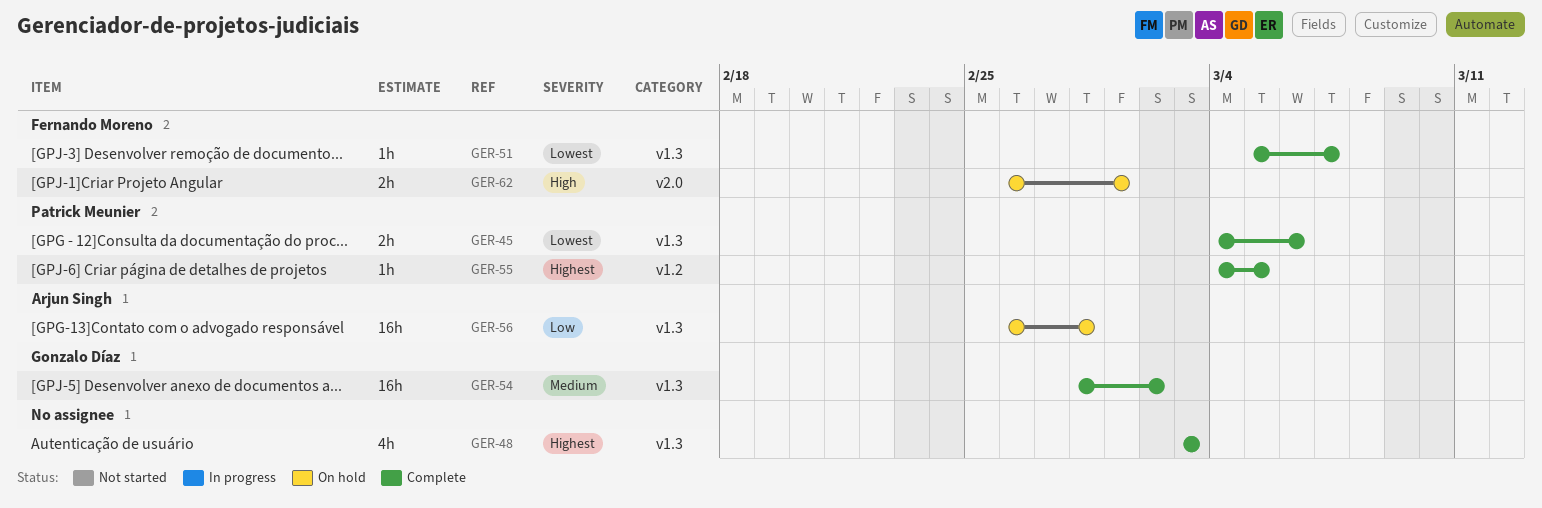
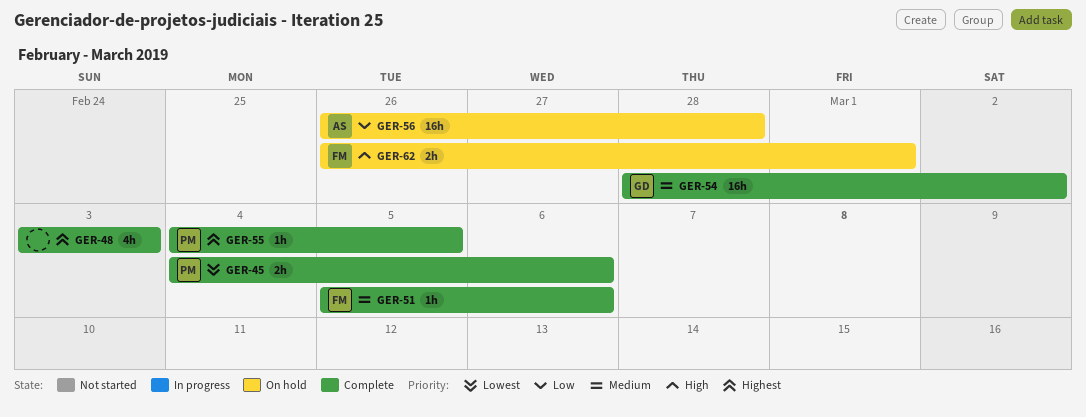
GER-51, priority: Lowest -> Medium
GER-51, due: Mar 7 -> Mar 6

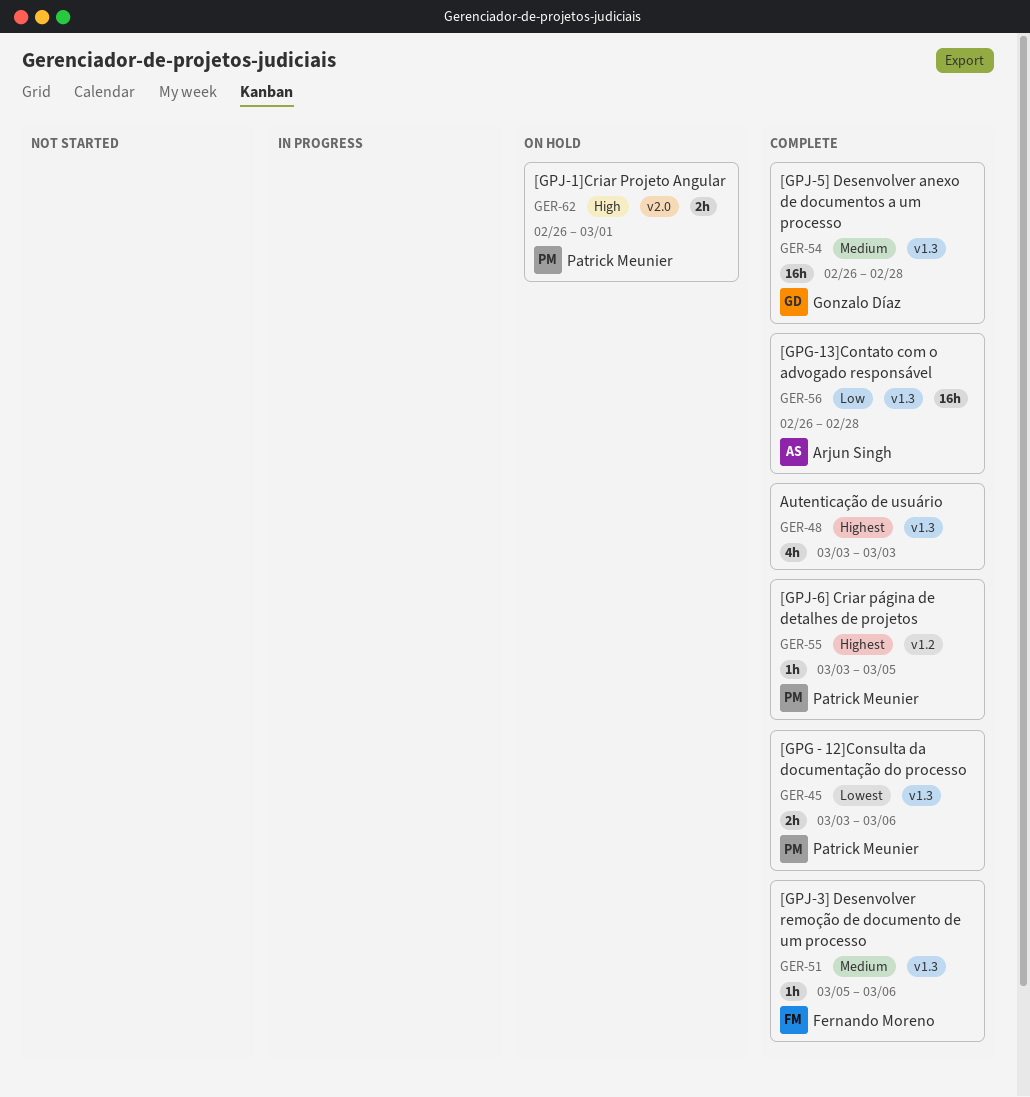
GER-45, start: Mar 4 -> Mar 3
GER-54, start: Feb 28 -> Feb 26
GER-54, due: Mar 2 -> Feb 28
GER-55, start: Mar 4 -> Mar 3
GER-56, status: On hold -> Complete
GER-62, owner: Fernando Moreno -> Patrick Meunier

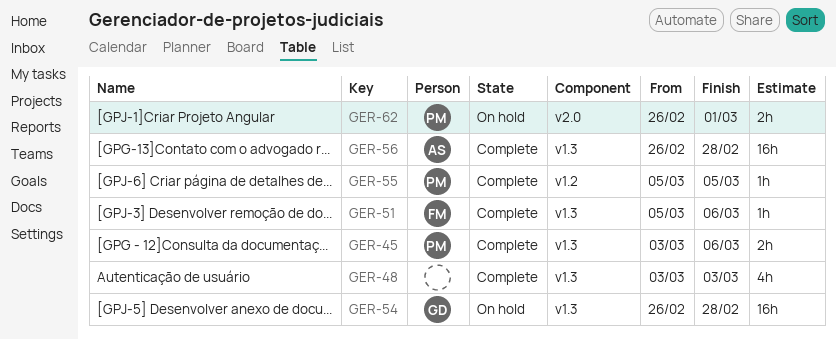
GER-54, status: Complete -> On hold
GER-55, start: Mar 3 -> Mar 5

